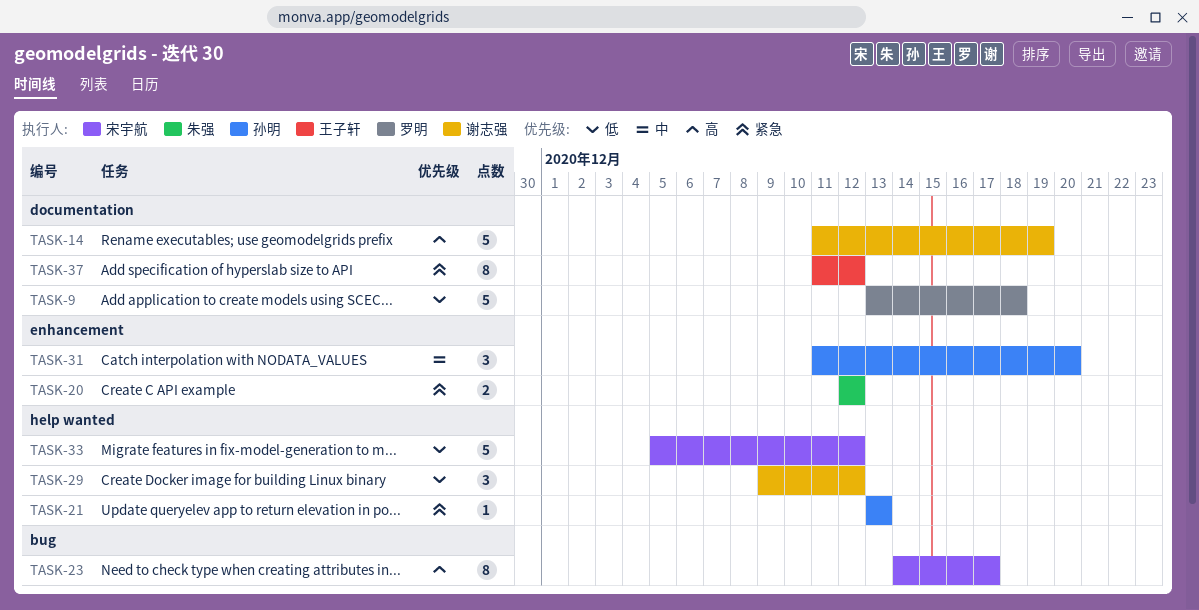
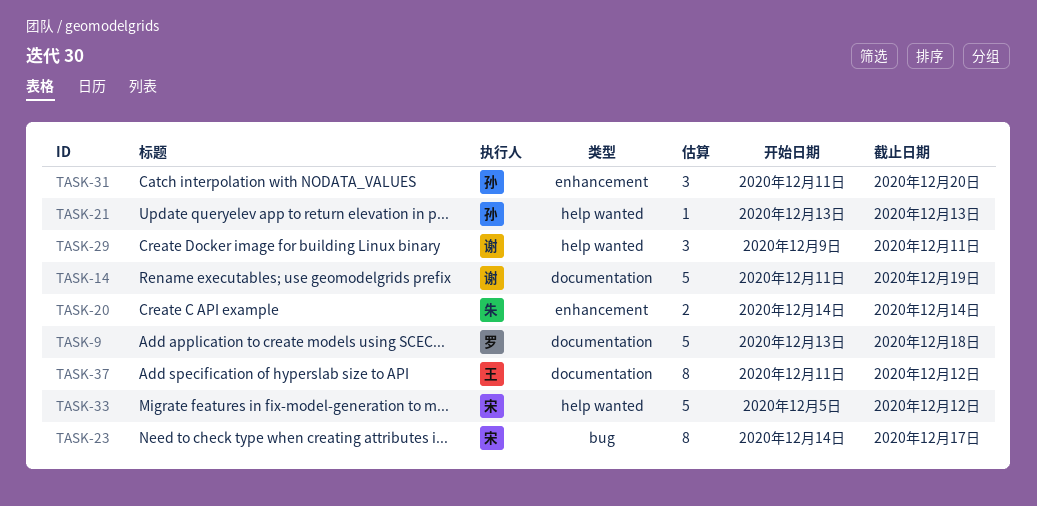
TASK-20, start: Dec 12 -> Dec 14
TASK-20, due: Dec 12 -> Dec 14
TASK-29, due: Dec 12 -> Dec 11

